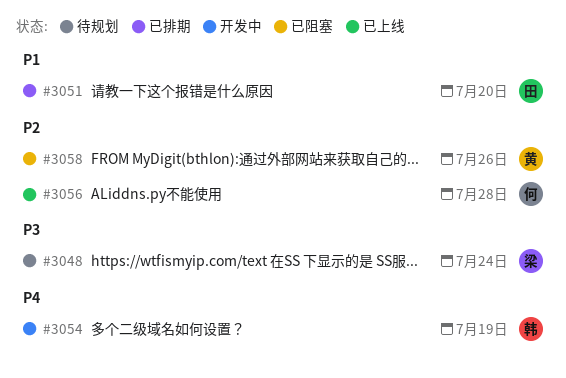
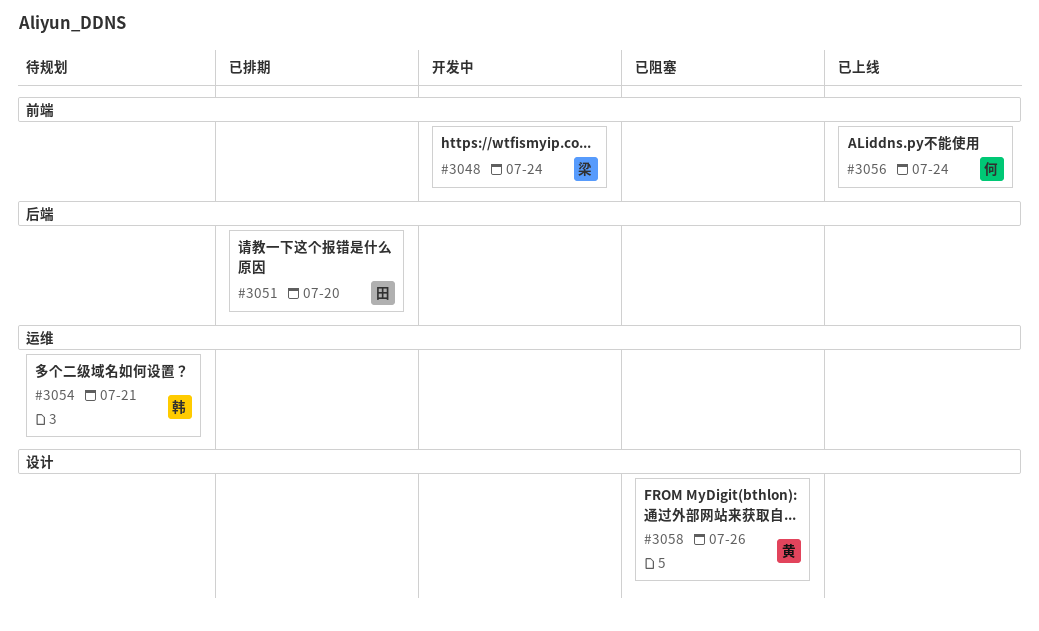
#3048, status: 待规划 -> 开发中
#3054, status: 开发中 -> 待规划
#3054, due: Jul 19 -> Jul 21
#3056, due: Jul 28 -> Jul 24

